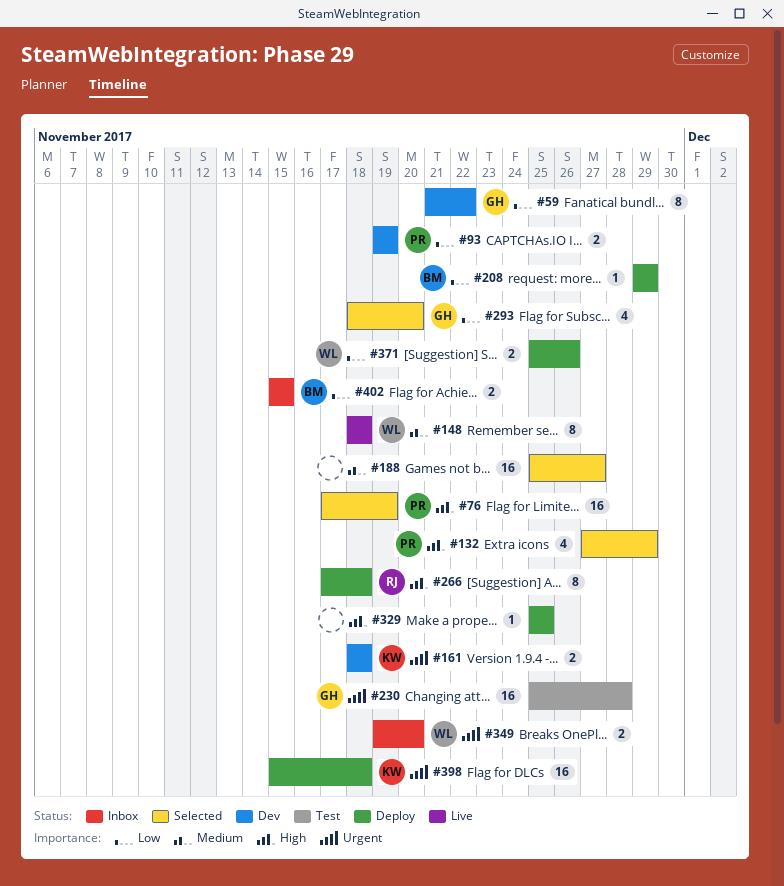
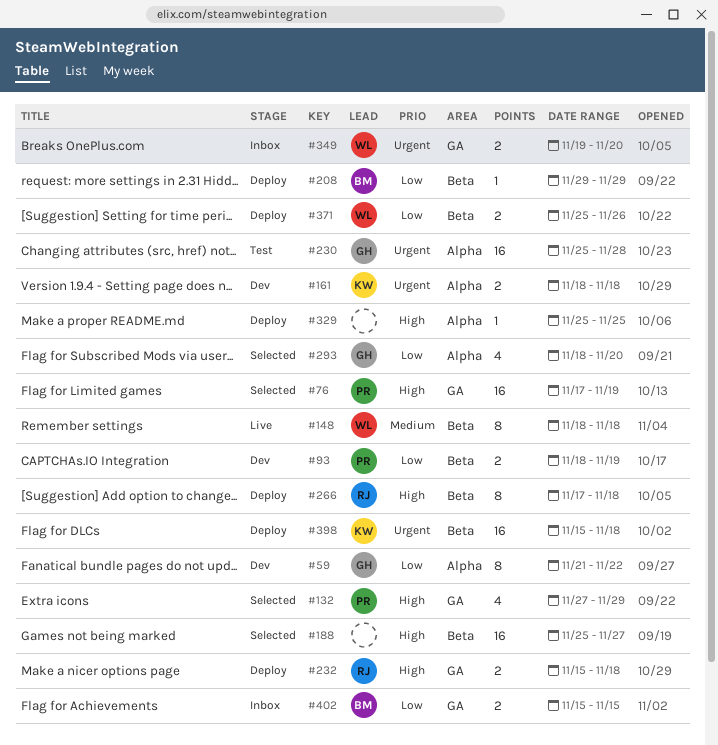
#93, start: Nov 19 -> Nov 18
#188, priority: Medium -> High
#232: none -> present

